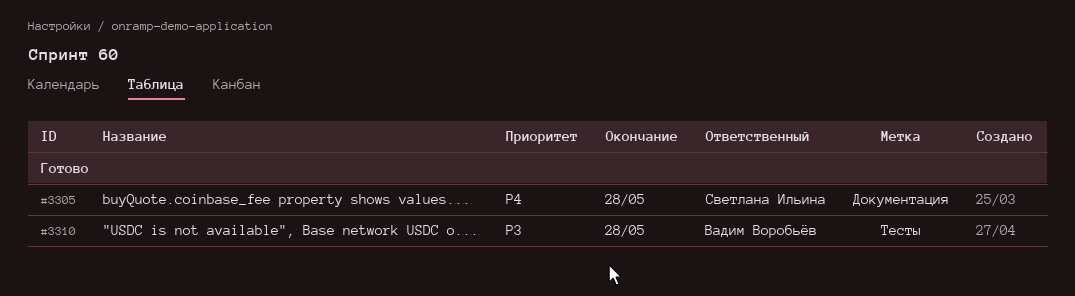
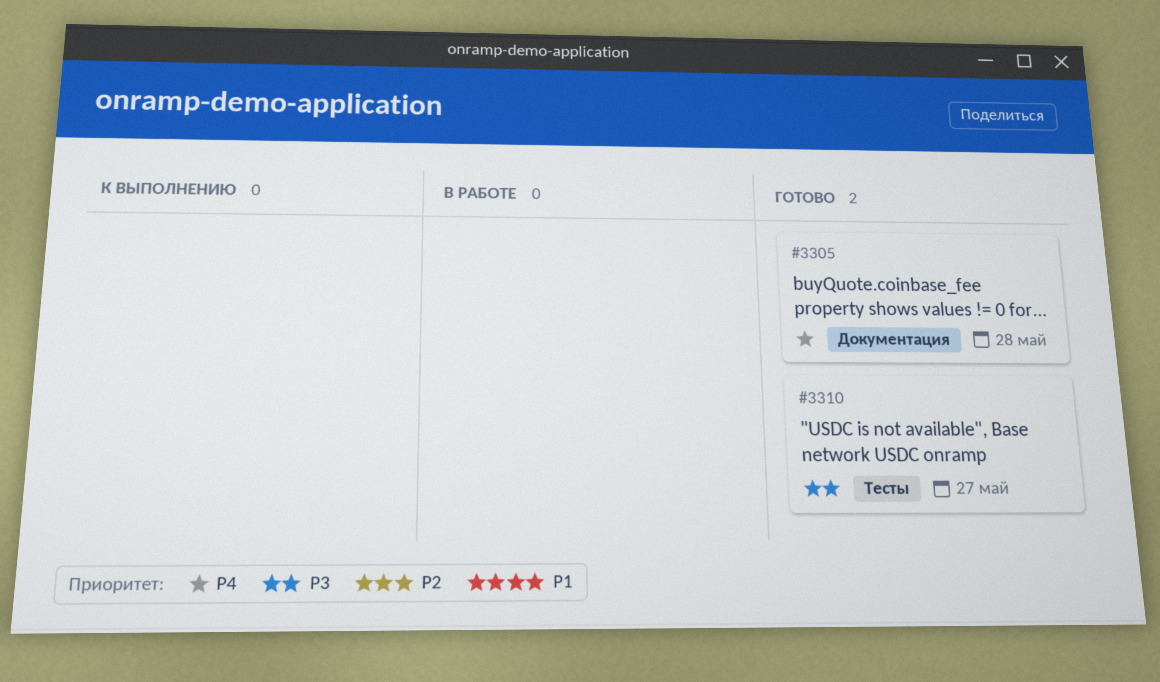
#3310, due: May 28 -> May 27

